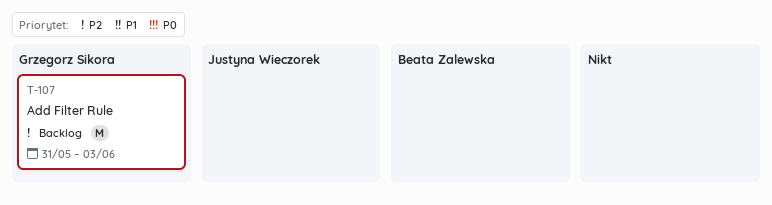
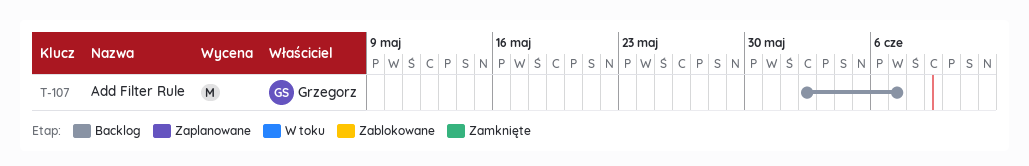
T-107, start: May 31 -> Jun 2
T-107, due: Jun 3 -> Jun 7

